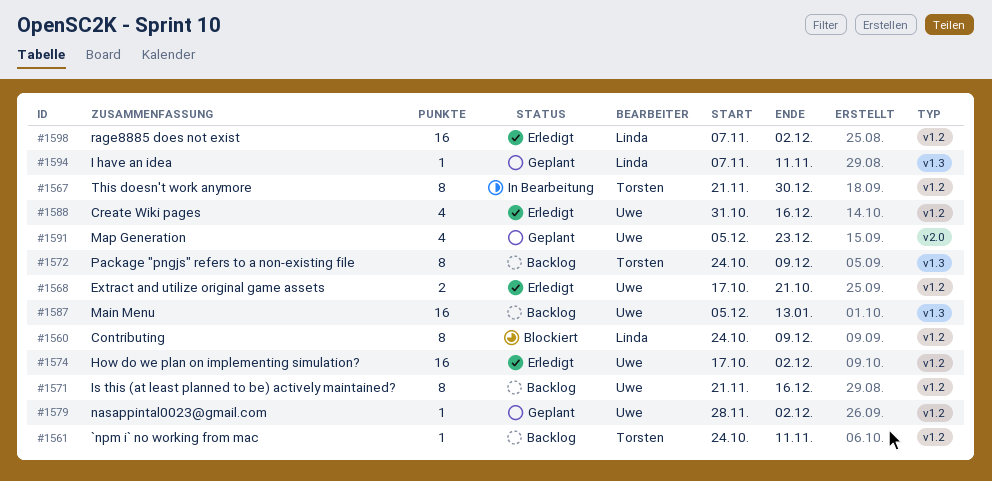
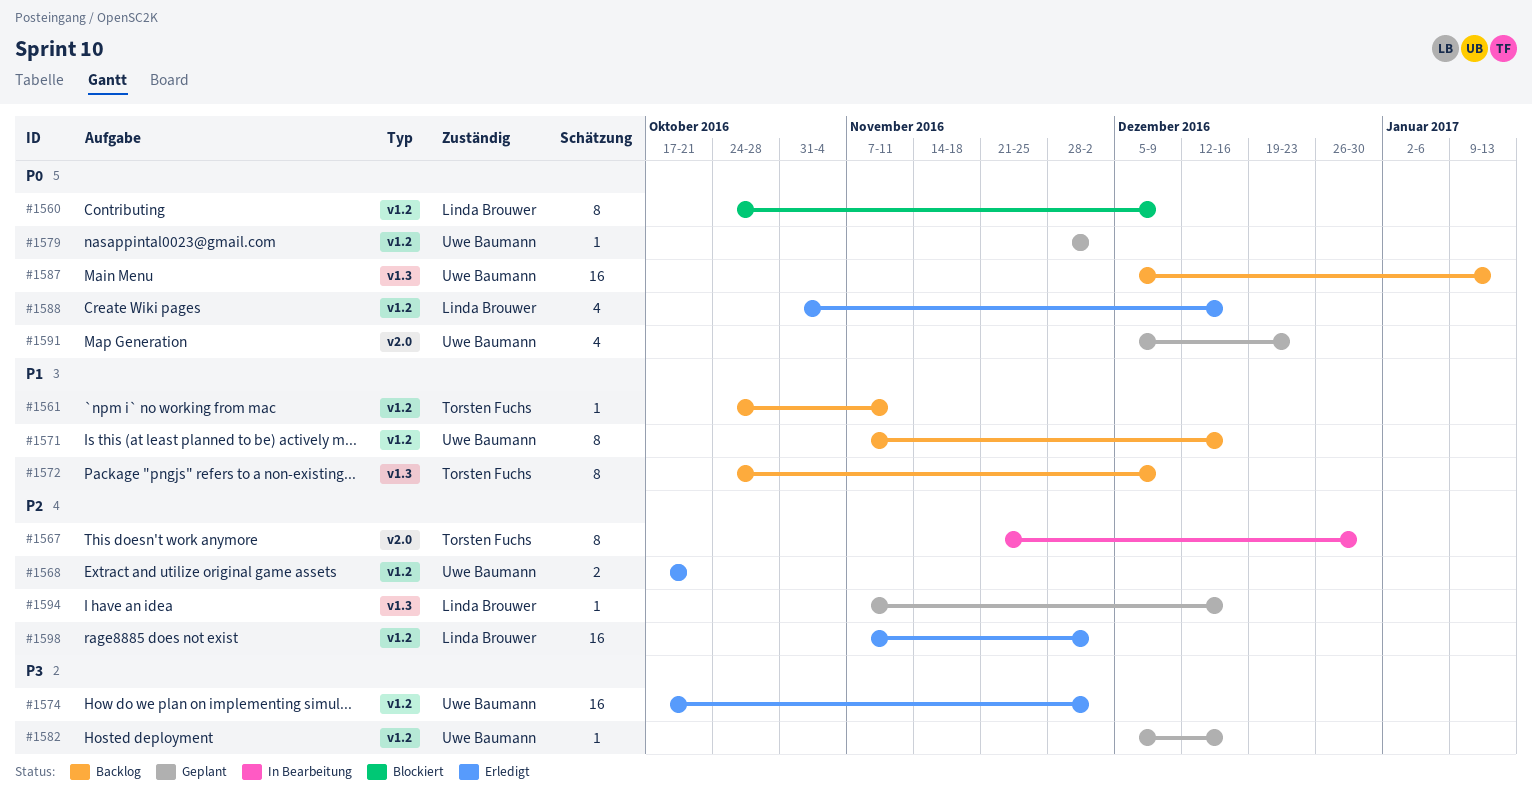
#1567, label: v1.2 -> v2.0
#1571, start: Nov 21 -> Nov 7
#1582: none -> present
#1588, owner: Uwe Baumann -> Linda Brouwer
#1594, due: Nov 11 -> Dec 16

